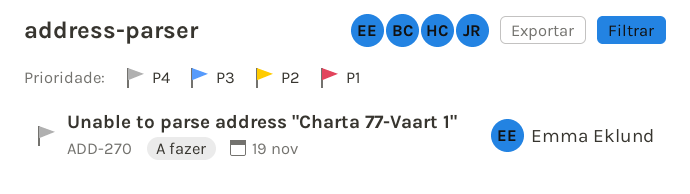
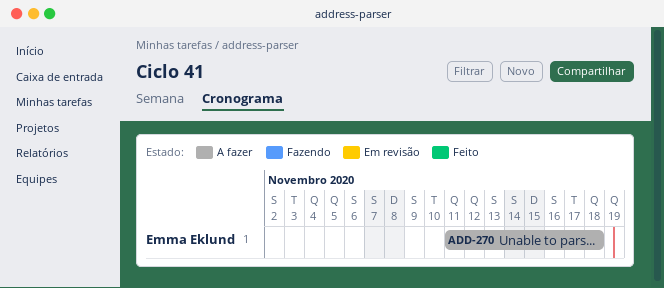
ADD-270, due: Nov 19 -> Nov 18

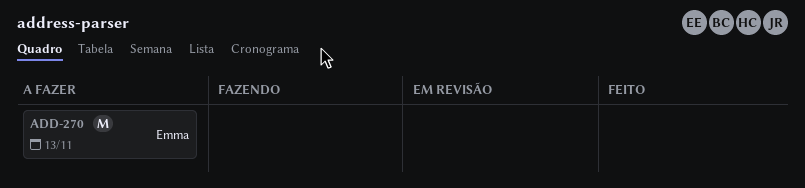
ADD-270, due: Nov 18 -> Nov 13

